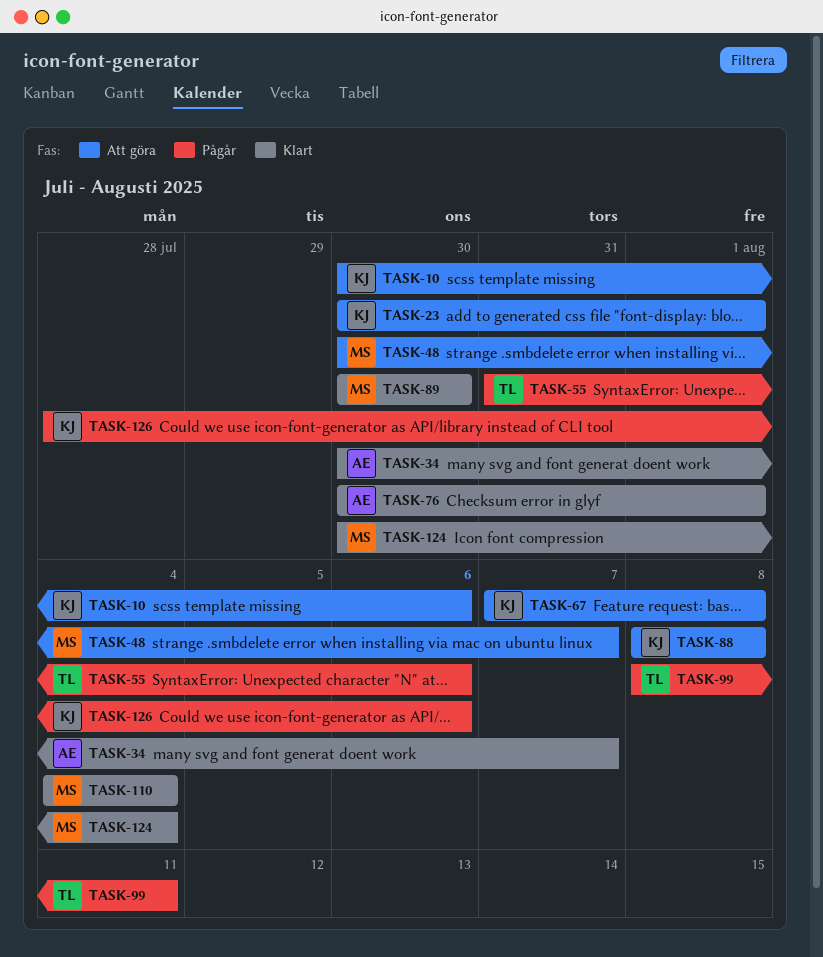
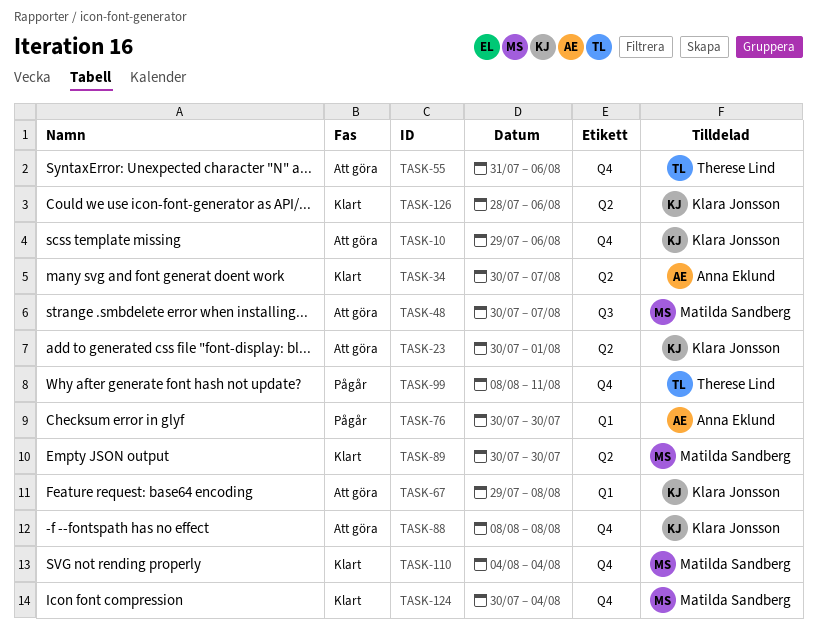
TASK-10, start: Jul 30 -> Jul 29
TASK-55, status: Pågår -> Att göra
TASK-67, start: Aug 7 -> Jul 29
TASK-76, status: Klart -> Pågår
TASK-76, due: Aug 1 -> Jul 30
TASK-126, status: Pågår -> Klart

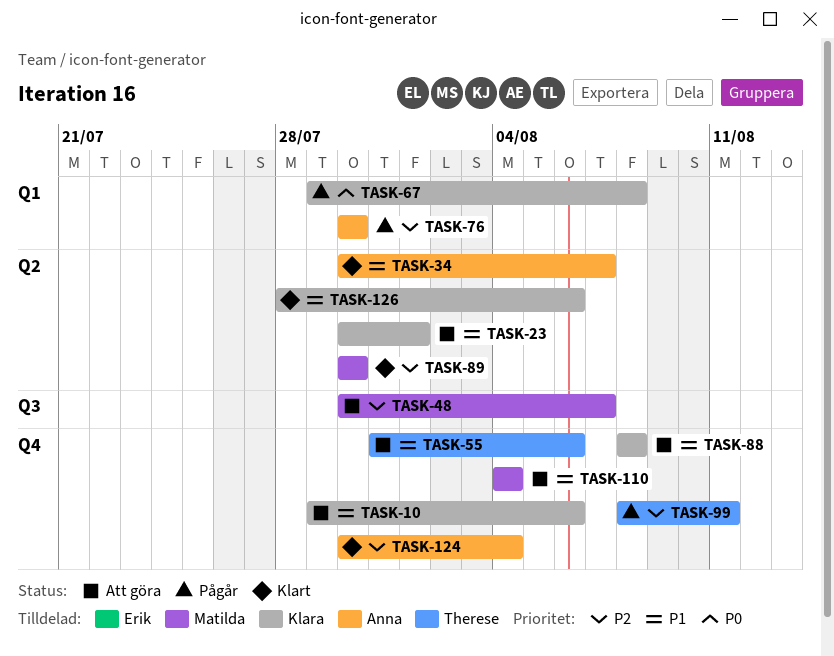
TASK-67, status: Att göra -> Pågår
TASK-110, status: Klart -> Att göra
TASK-124, owner: Matilda Sandberg -> Anna Eklund

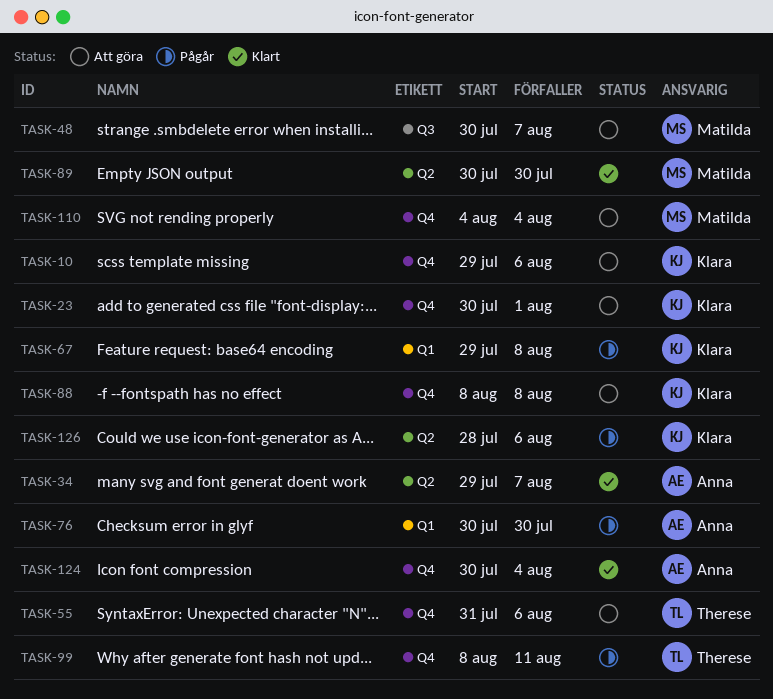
TASK-23, label: Q2 -> Q4
TASK-34, start: Jul 30 -> Jul 29
TASK-126, status: Klart -> Pågår

